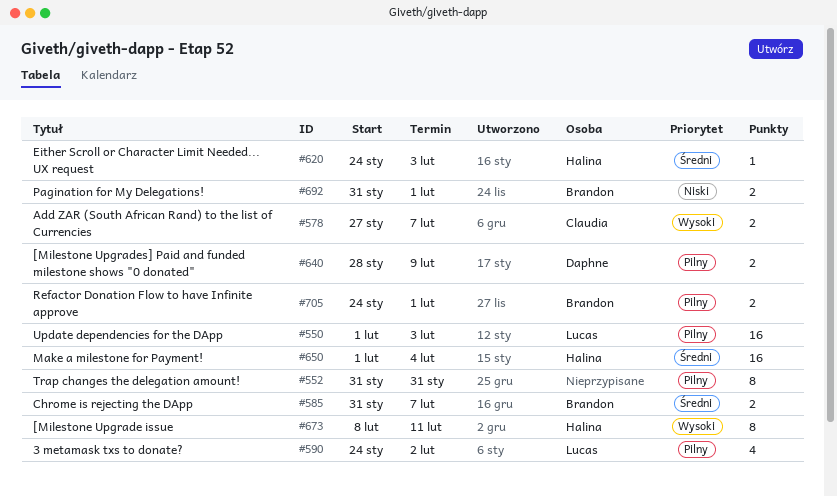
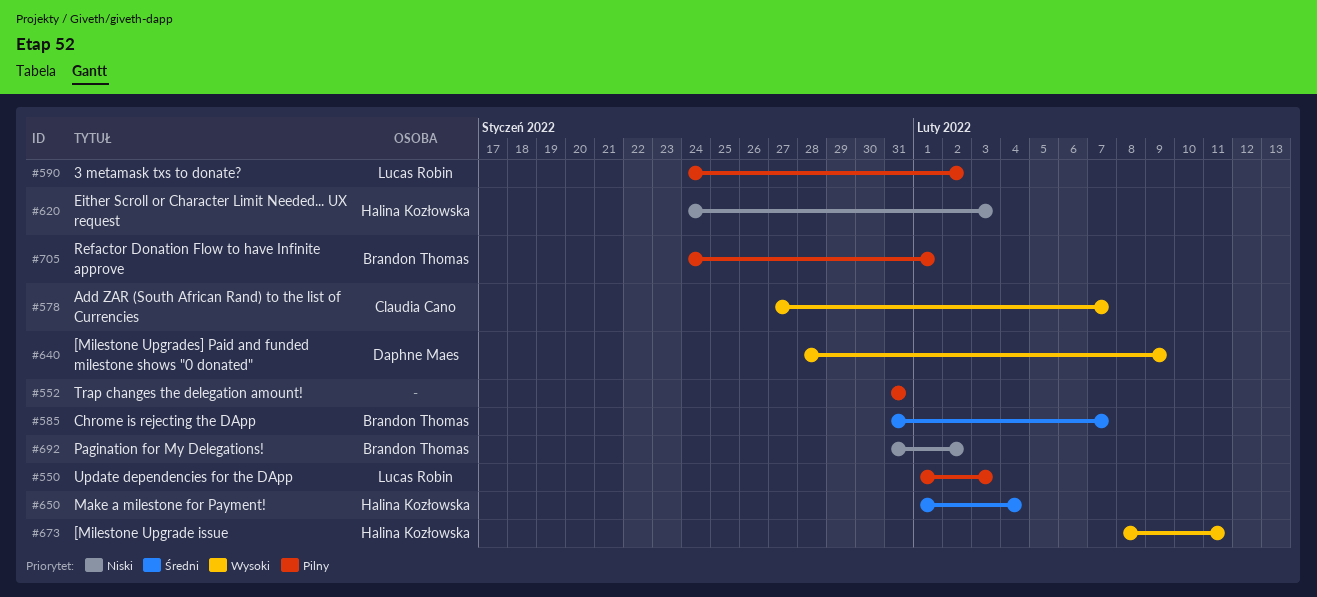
#620, priority: Średni -> Niski
#640, priority: Pilny -> Wysoki
#692, due: Feb 1 -> Feb 2

